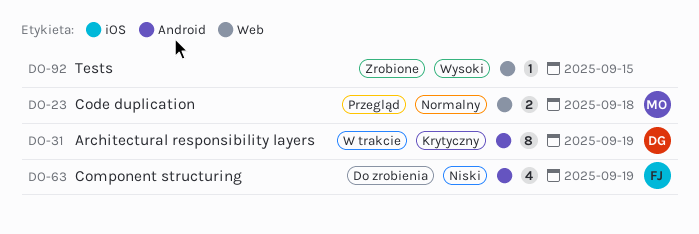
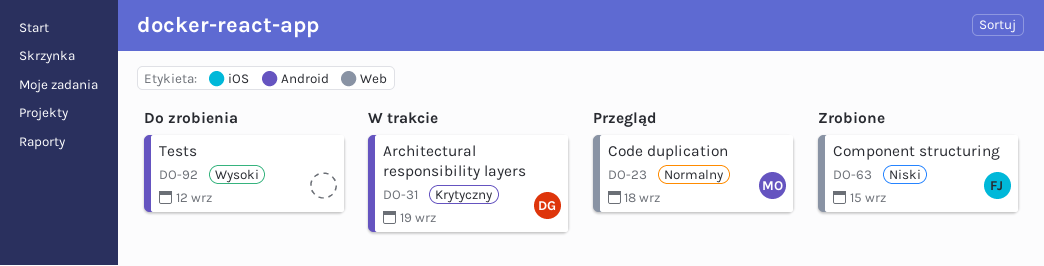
DO-63, status: Do zrobienia -> Zrobione
DO-63, label: Android -> Web
DO-63, due: Sep 19 -> Sep 15
DO-92, status: Zrobione -> Do zrobienia
DO-92, label: Web -> Android
DO-92, due: Sep 15 -> Sep 12

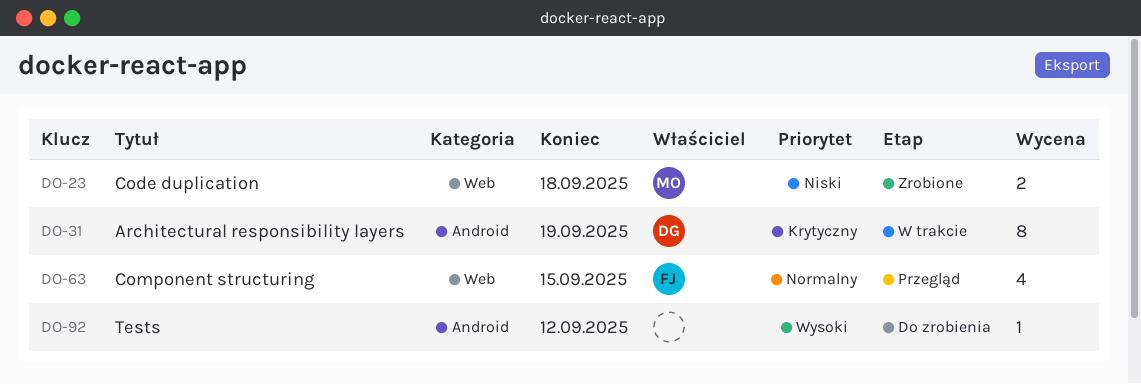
DO-23, status: Przegląd -> Zrobione
DO-23, priority: Normalny -> Niski
DO-63, status: Zrobione -> Przegląd
DO-63, priority: Niski -> Normalny

